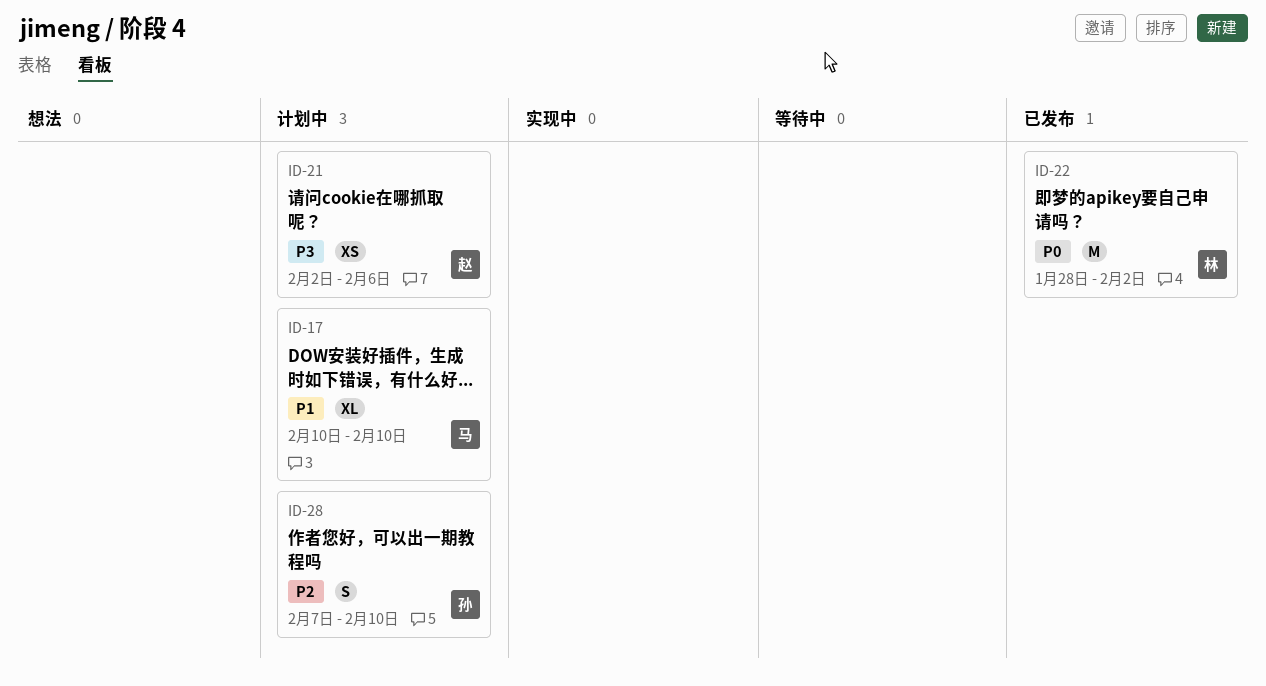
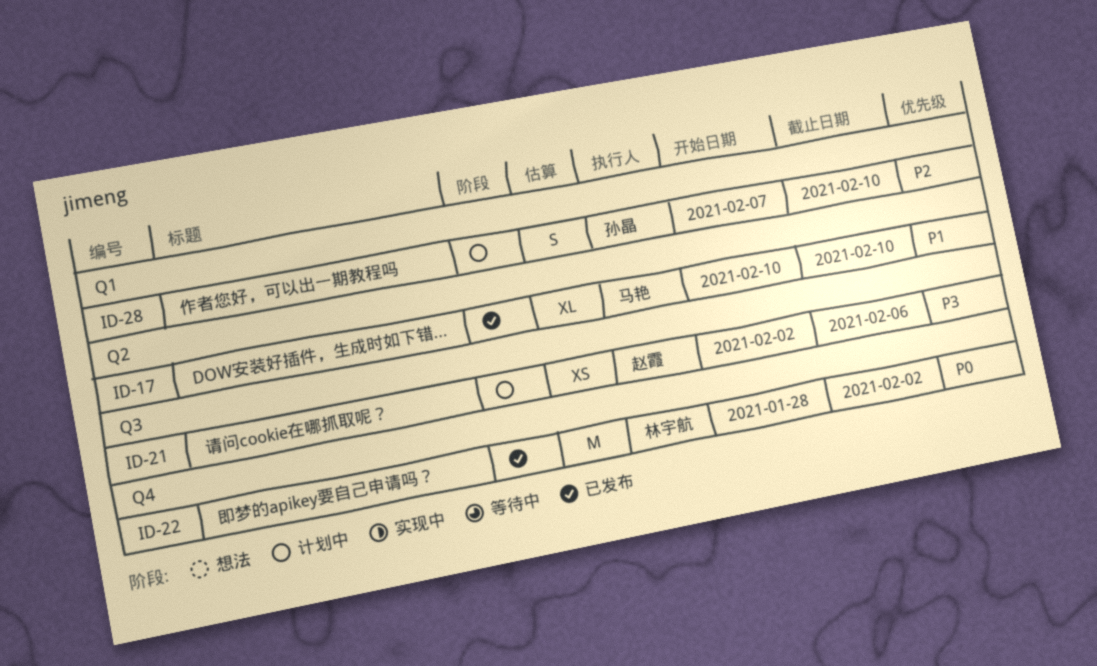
ID-17, status: 计划中 -> 已发布

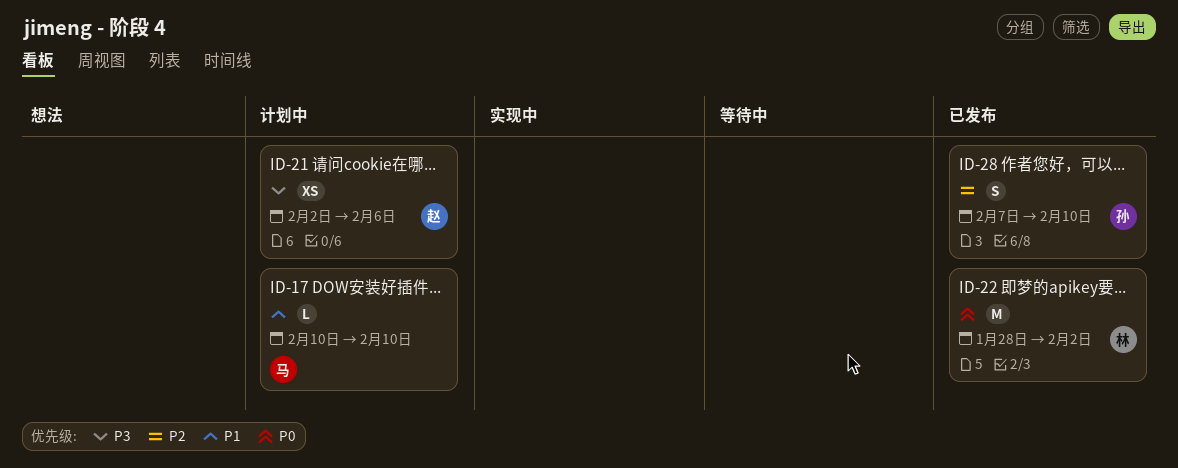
ID-17, status: 已发布 -> 计划中
ID-17, estimate: XL -> L
ID-28, status: 计划中 -> 已发布

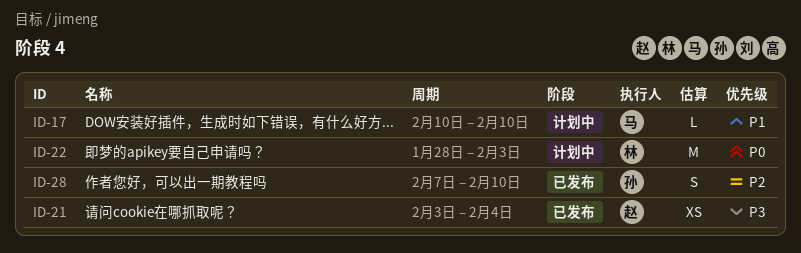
ID-21, status: 计划中 -> 已发布
ID-21, start: Feb 2 -> Feb 3
ID-21, due: Feb 6 -> Feb 4
ID-22, status: 已发布 -> 计划中
ID-22, due: Feb 2 -> Feb 3

